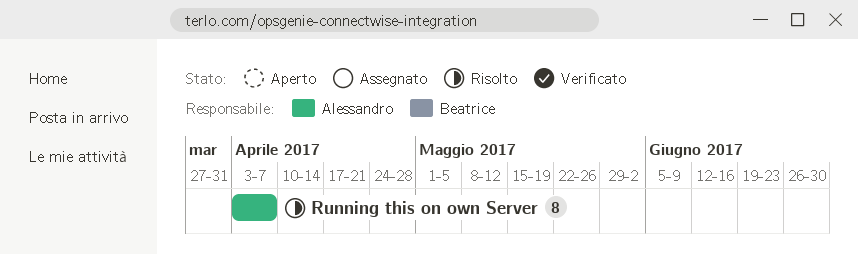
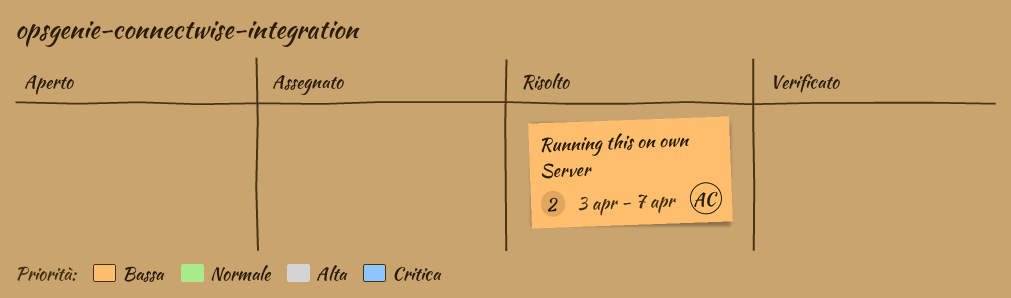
Running this on own Server, estimate: 8 -> 2

